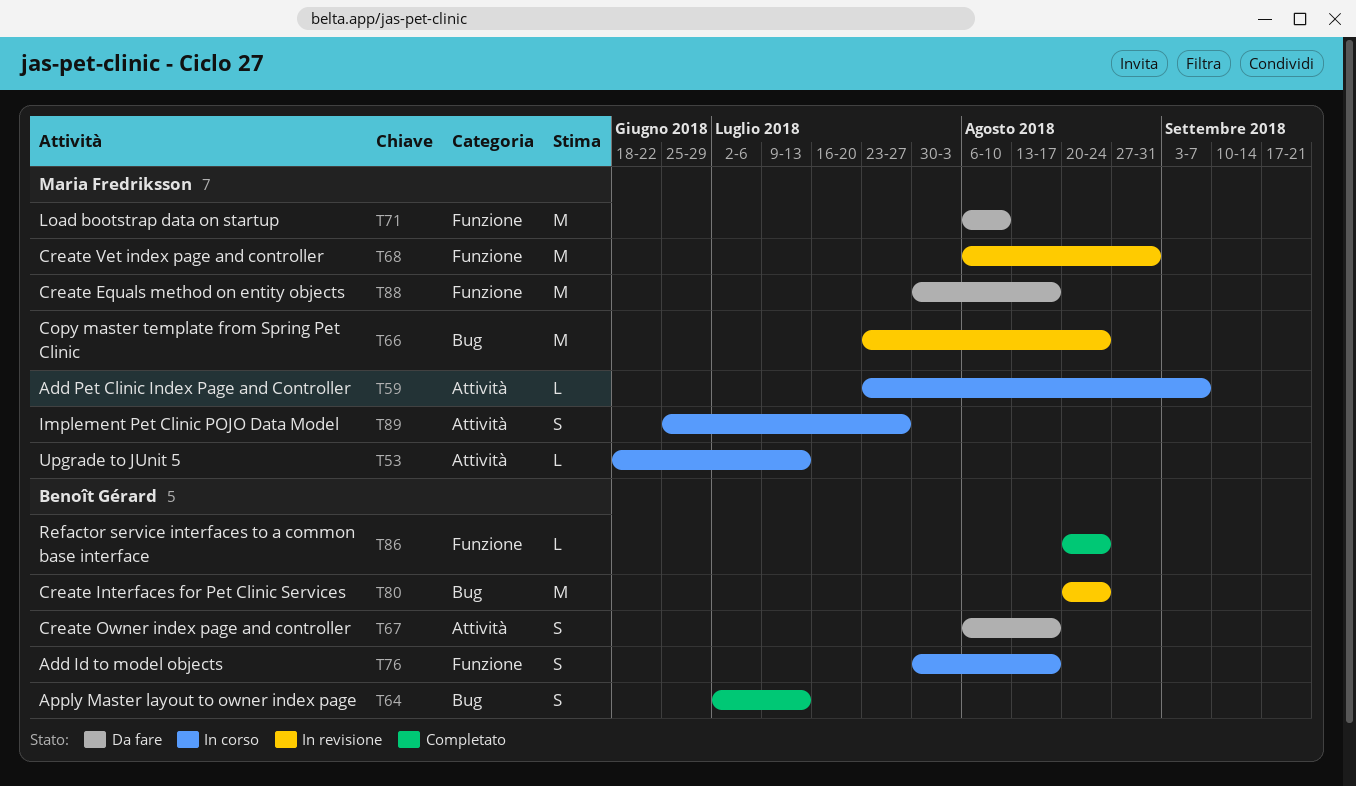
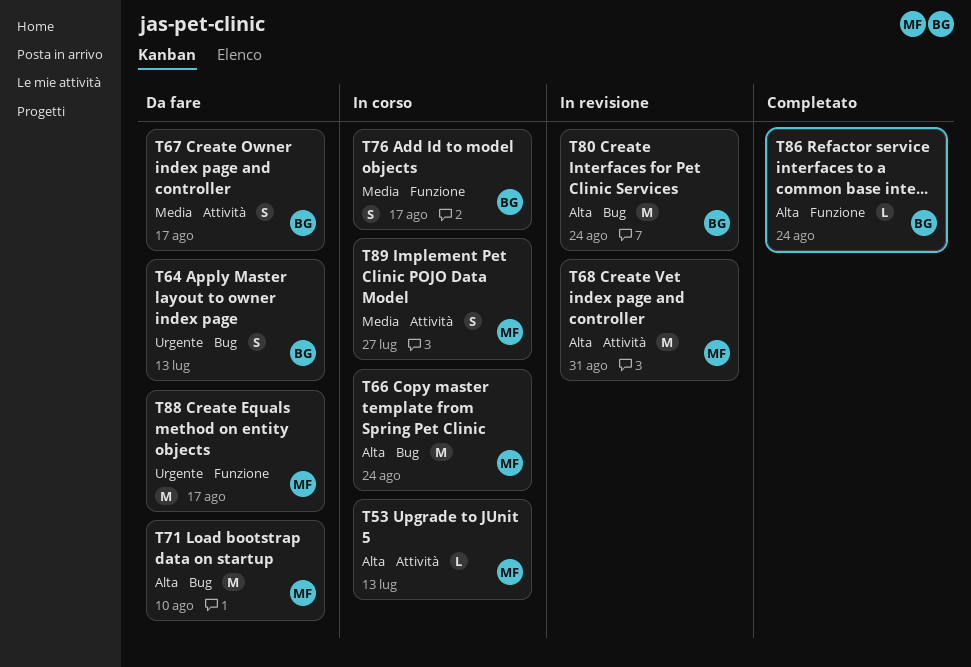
T59: present -> none
T64, status: Completato -> Da fare
T66, status: In revisione -> In corso
T68, label: Funzione -> Attività
T71, label: Funzione -> Bug

